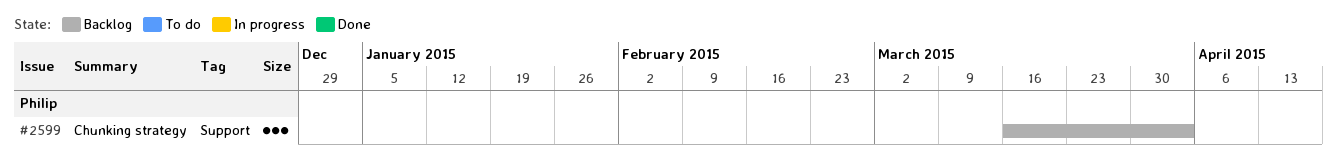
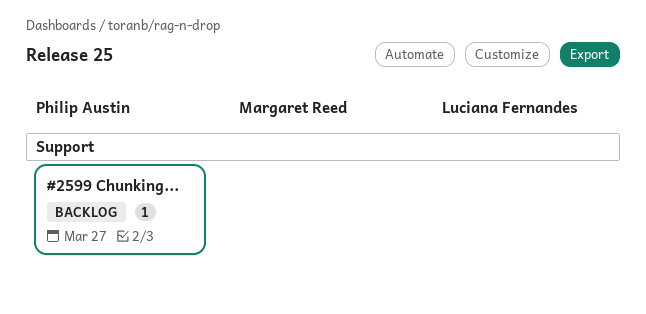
#2599, estimate: 3 -> 1
#2599, due: Apr 3 -> Mar 27

